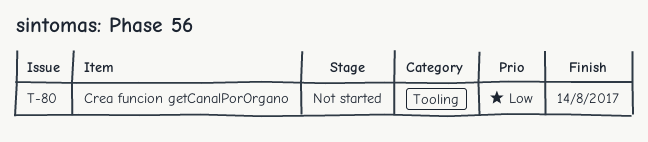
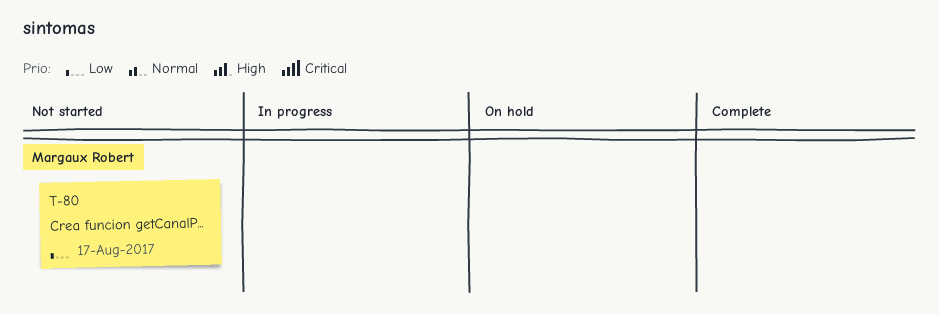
T-80, due: Aug 14 -> Aug 17

